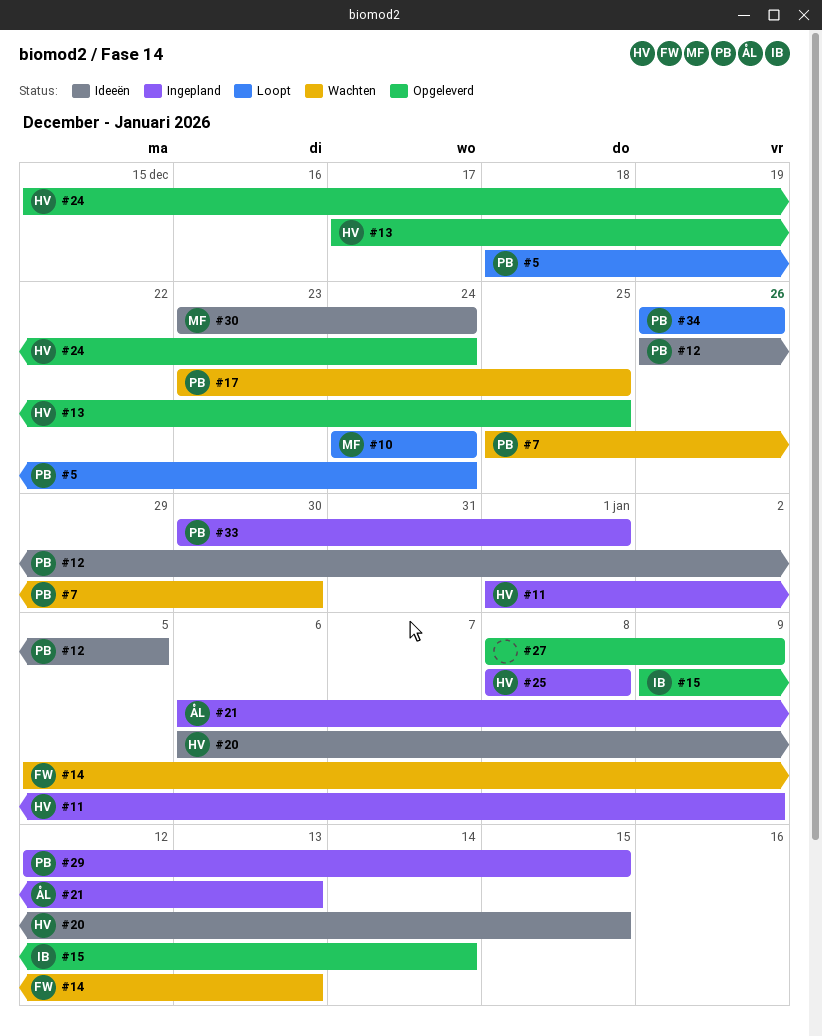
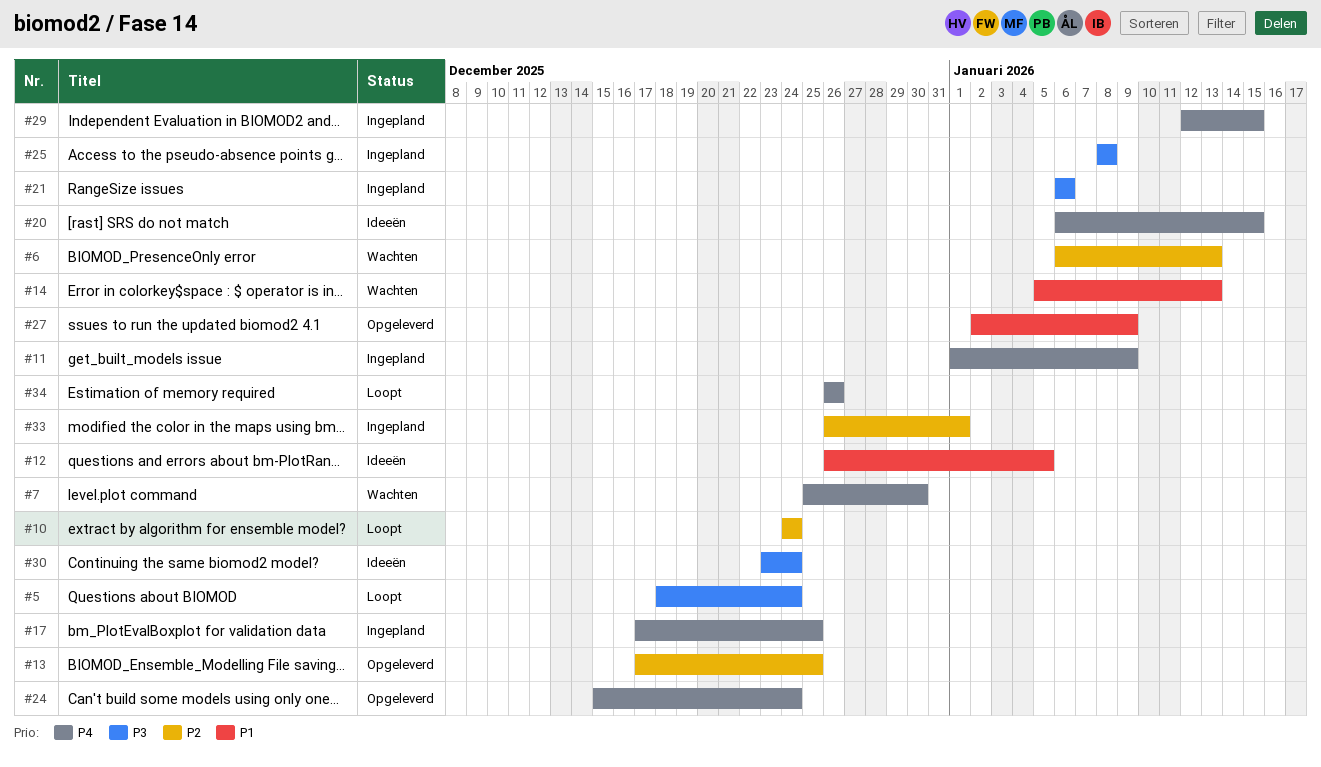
#6: none -> present
#15: present -> none
#17, status: Wachten -> Ingepland
#17, start: Dec 23 -> Dec 17
#21, due: Jan 13 -> Jan 6
#27, start: Jan 8 -> Jan 2
#33, start: Dec 30 -> Dec 26

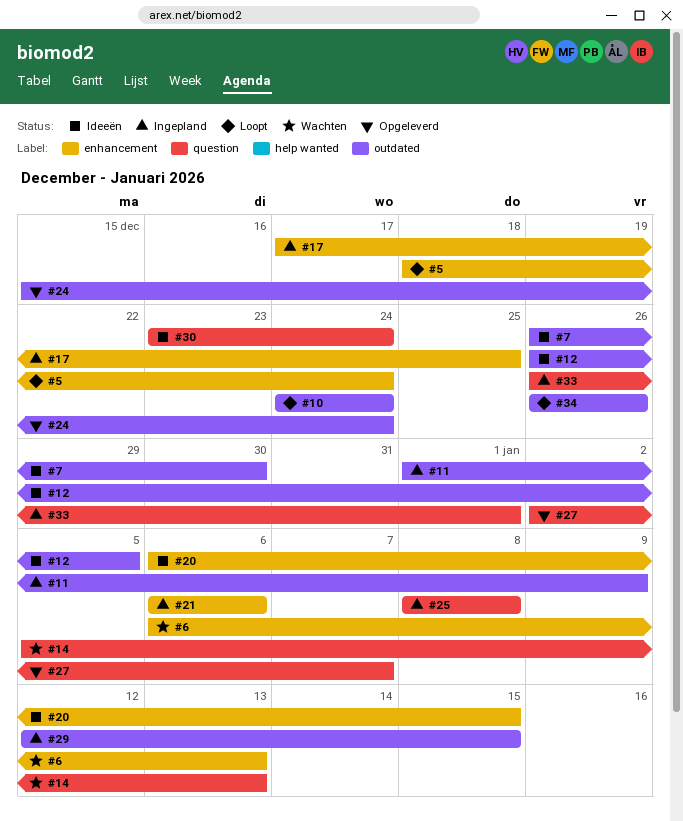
#7, status: Wachten -> Ideeën
#7, start: Dec 25 -> Dec 26
#13: present -> none
#27, due: Jan 9 -> Jan 7

